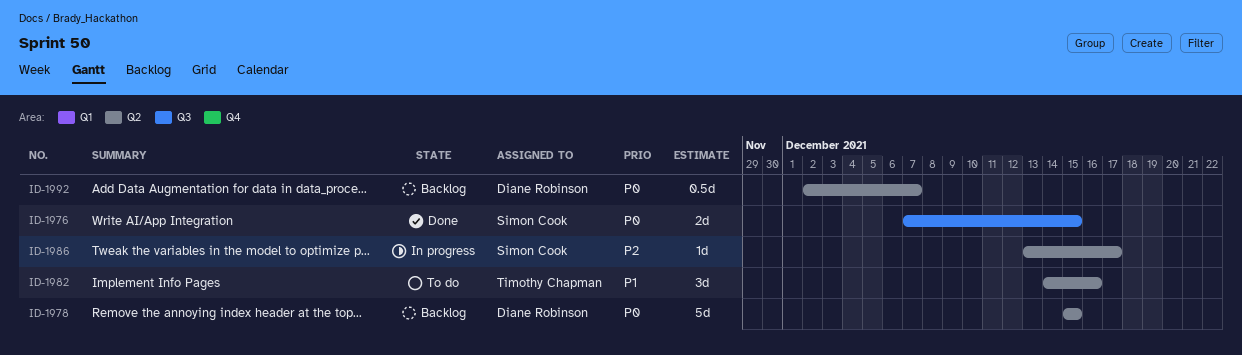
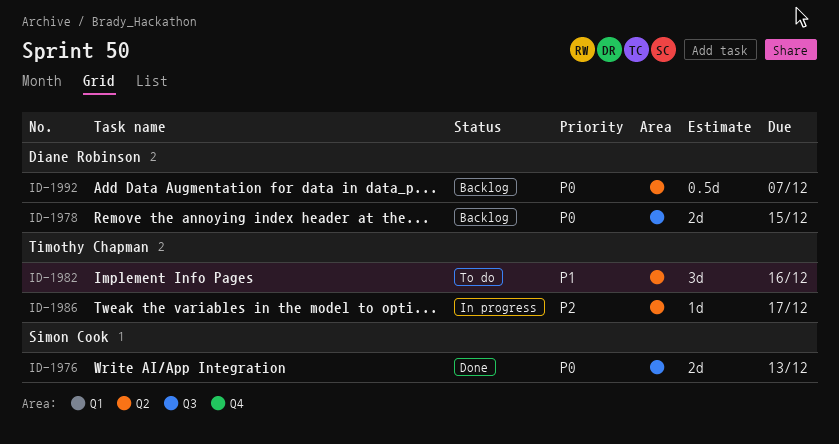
ID-1976, due: Dec 15 -> Dec 13
ID-1978, label: Q2 -> Q3
ID-1978, estimate: 5d -> 2d
ID-1986, owner: Simon Cook -> Timothy Chapman

